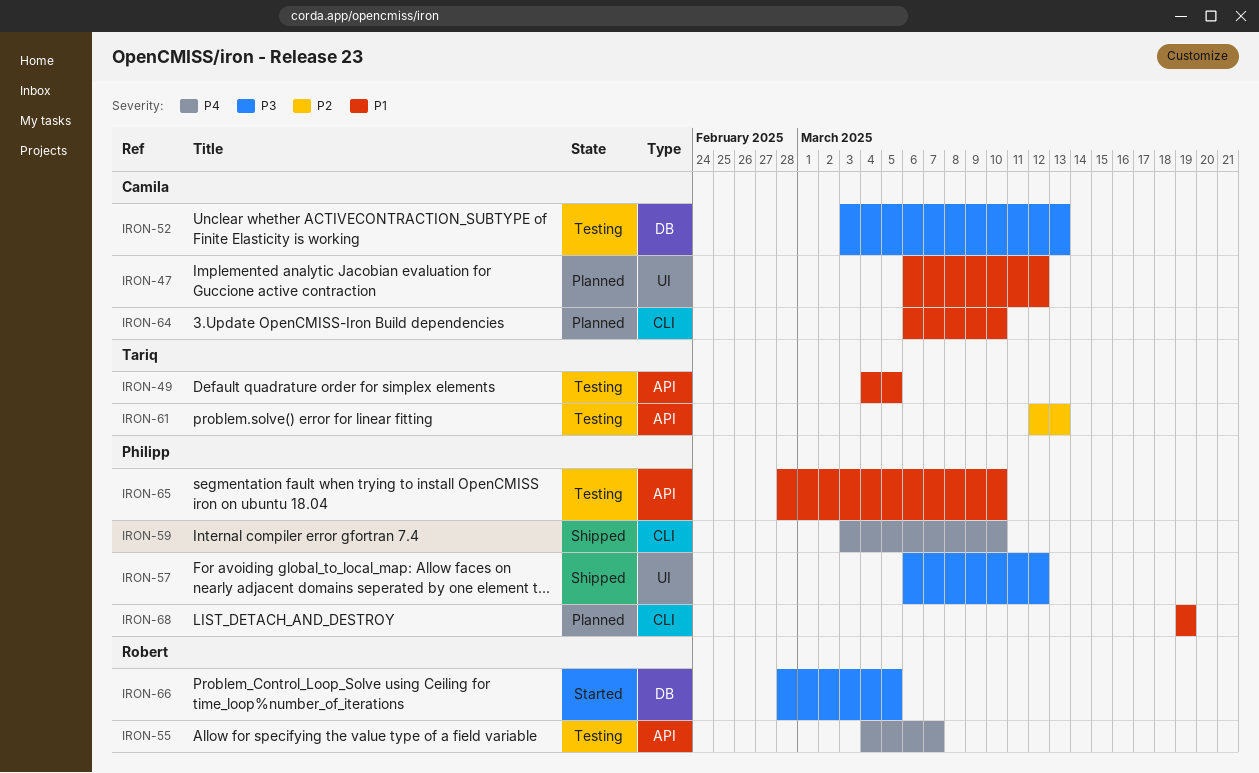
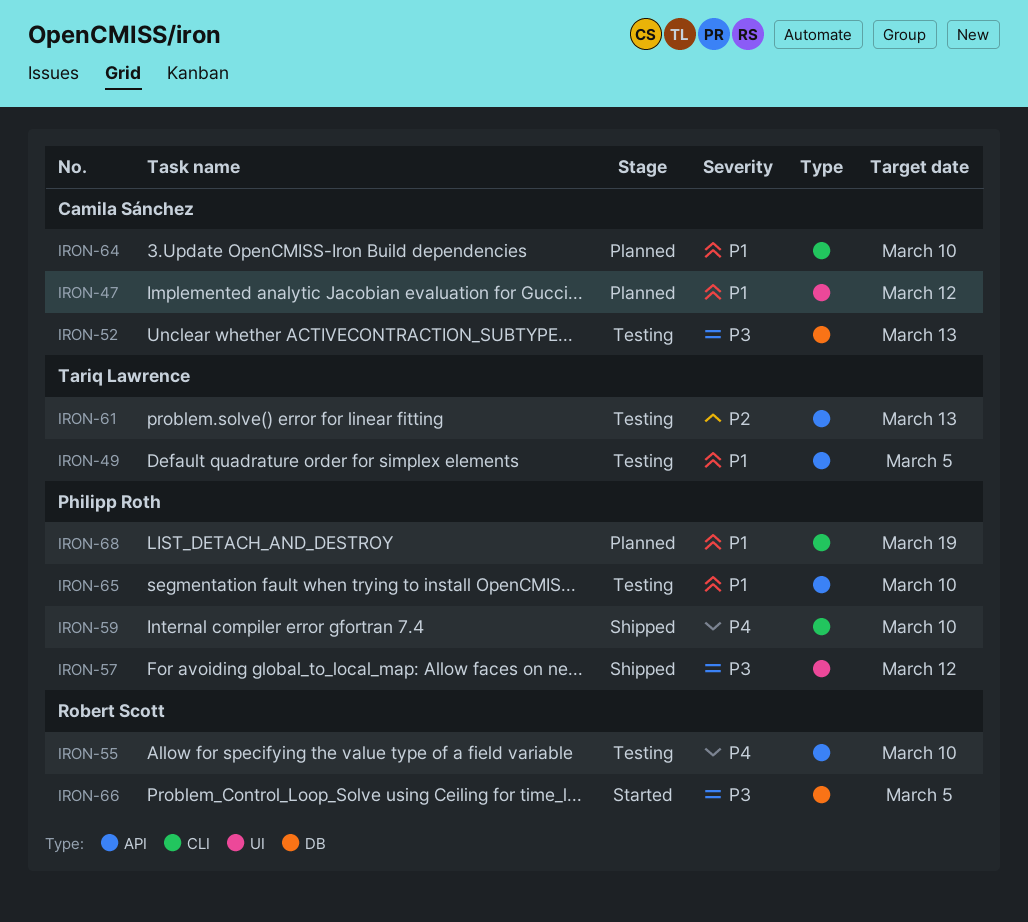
IRON-55, due: Mar 7 -> Mar 10

